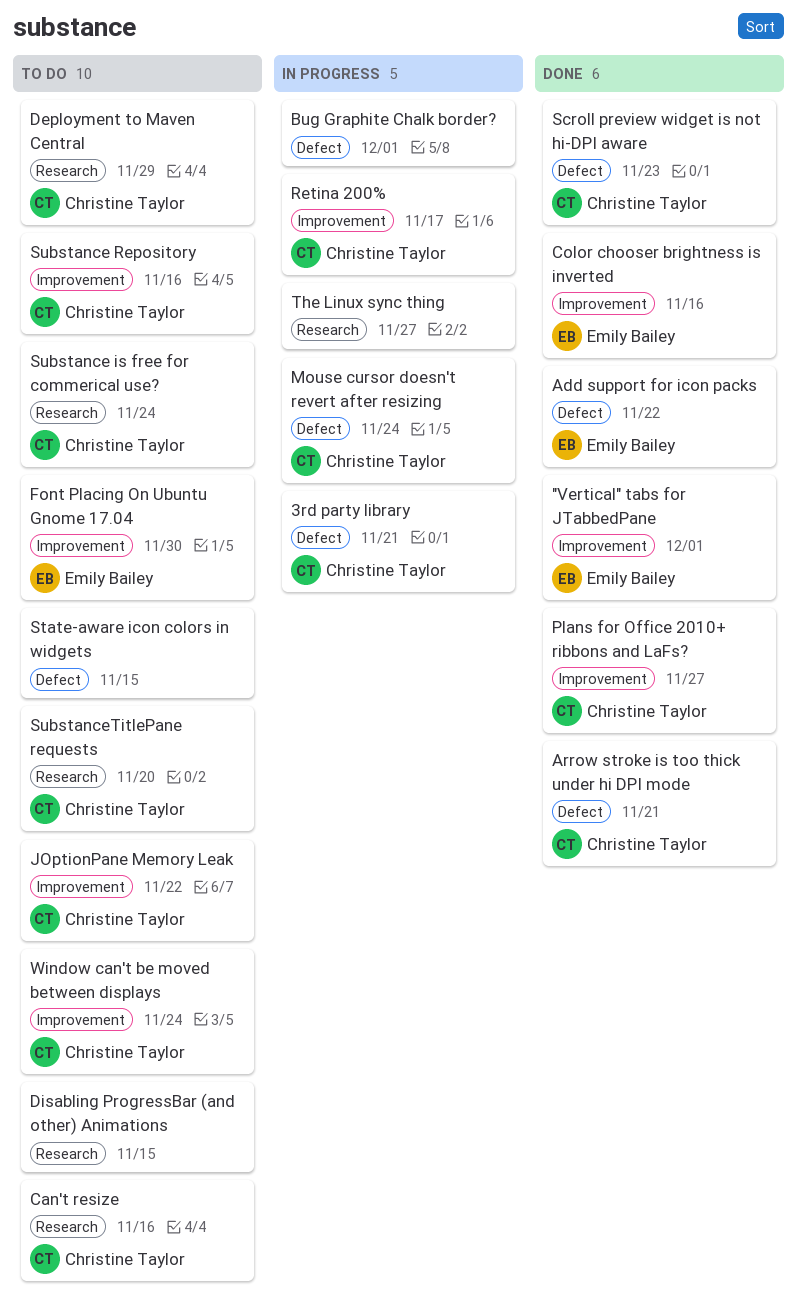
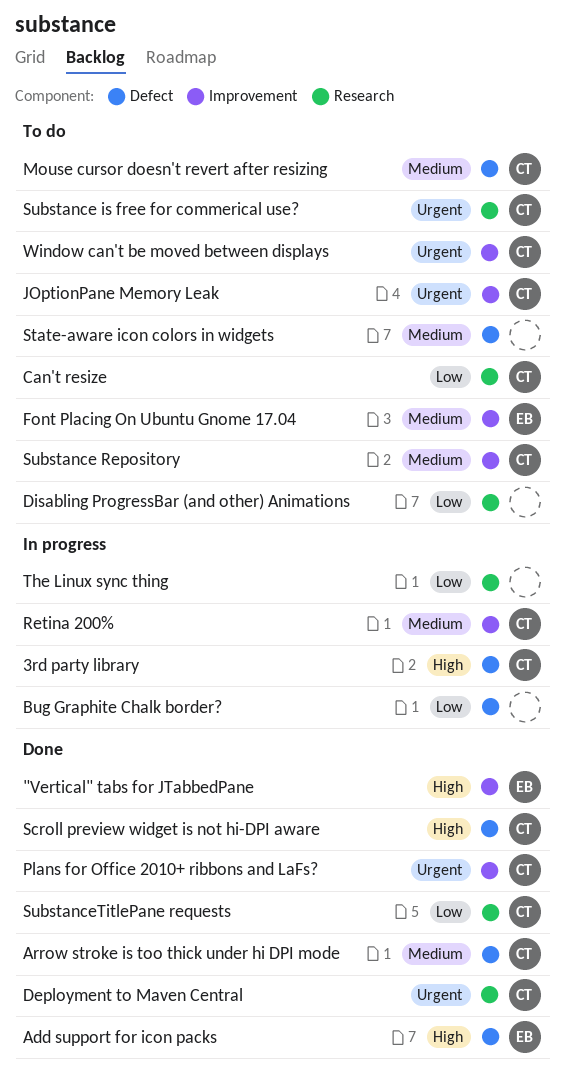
Color chooser brightness is inverted: present -> none
Deployment to Maven Central, status: To do -> Done
Mouse cursor doesn't revert after resizing, status: In progress -> To do
SubstanceTitlePane requests, status: To do -> Done

